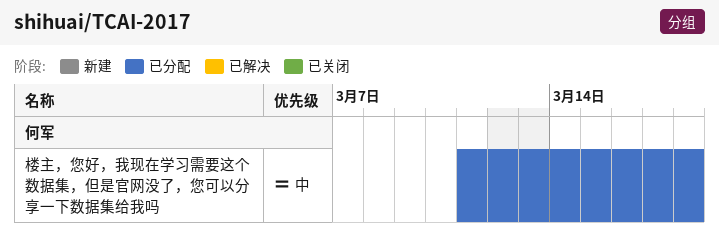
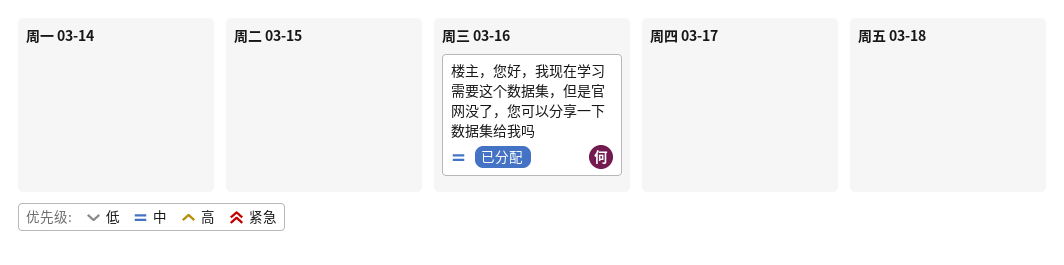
楼主，您好，我现在学习需要这个数据集，但是官网没了，您可以分享一下数据集给我吗, due: Mar 18 -> Mar 16

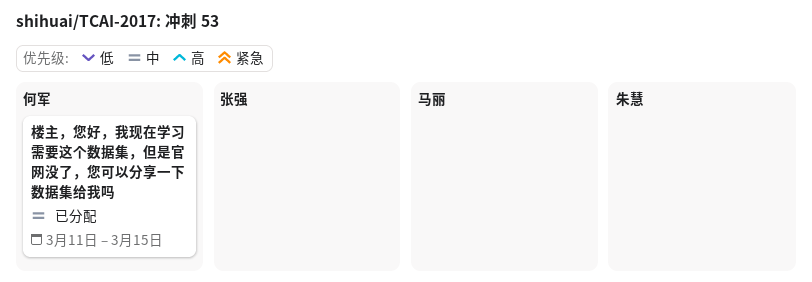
楼主，您好，我现在学习需要这个数据集，但是官网没了，您可以分享一下数据集给我吗, due: Mar 16 -> Mar 15

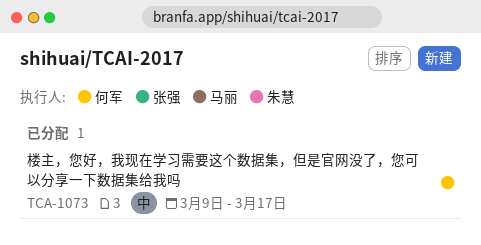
楼主，您好，我现在学习需要这个数据集，但是官网没了，您可以分享一下数据集给我吗, start: Mar 11 -> Mar 9
楼主，您好，我现在学习需要这个数据集，但是官网没了，您可以分享一下数据集给我吗, due: Mar 15 -> Mar 17

